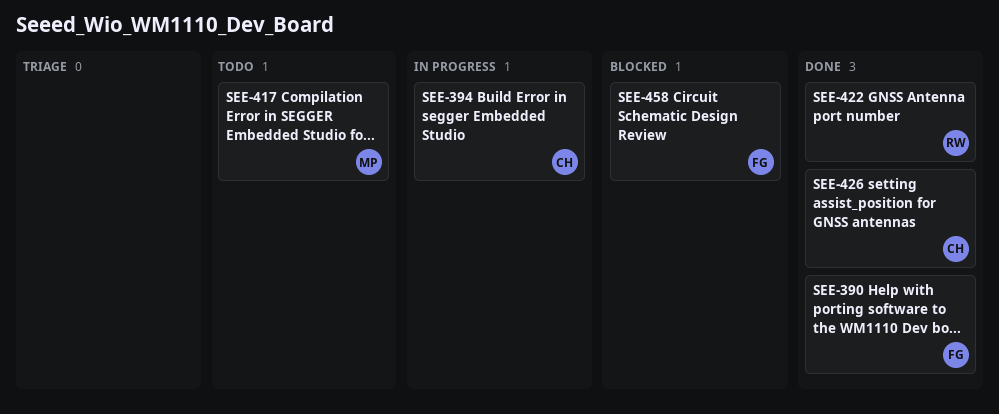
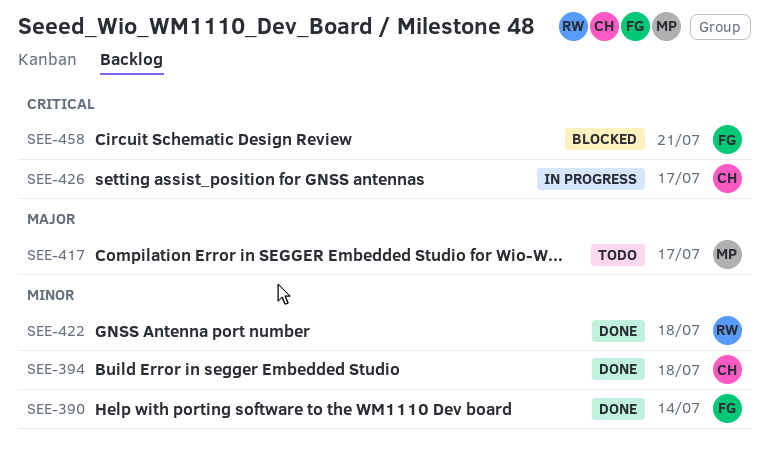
SEE-394, status: In progress -> Done
SEE-426, status: Done -> In progress

